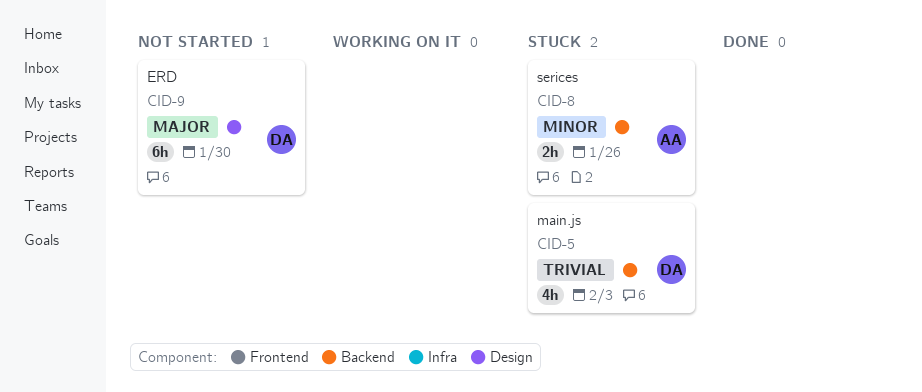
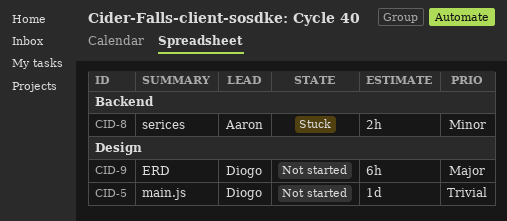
CID-5, status: Stuck -> Not started
CID-5, label: Backend -> Design
CID-5, estimate: 4h -> 1d

